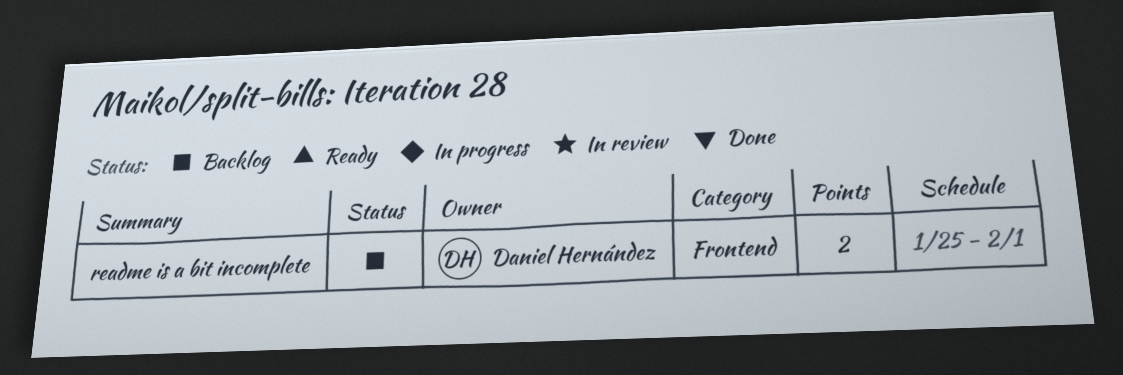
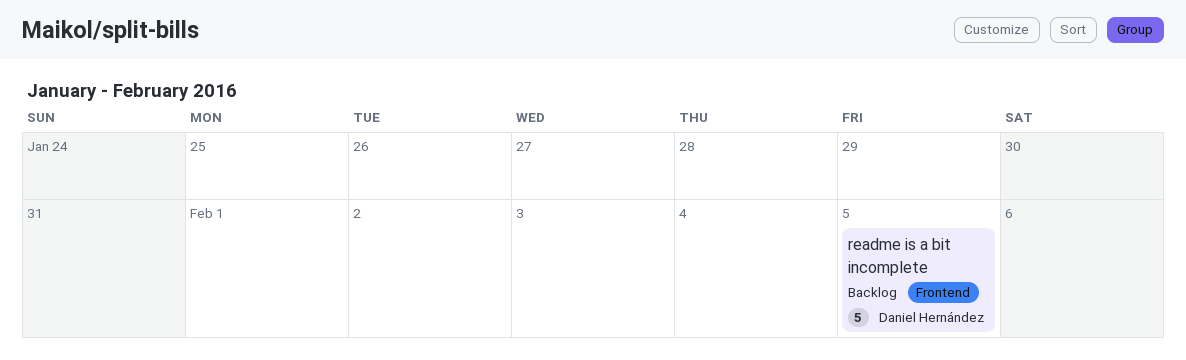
readme is a bit incomplete, estimate: 2 -> 5
readme is a bit incomplete, due: Feb 1 -> Feb 5

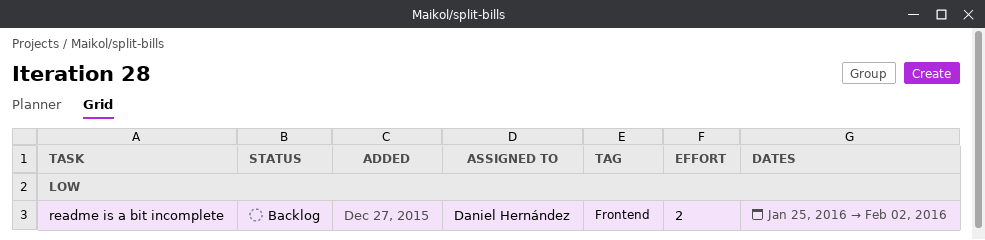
readme is a bit incomplete, estimate: 5 -> 2
readme is a bit incomplete, due: Feb 5 -> Feb 2

